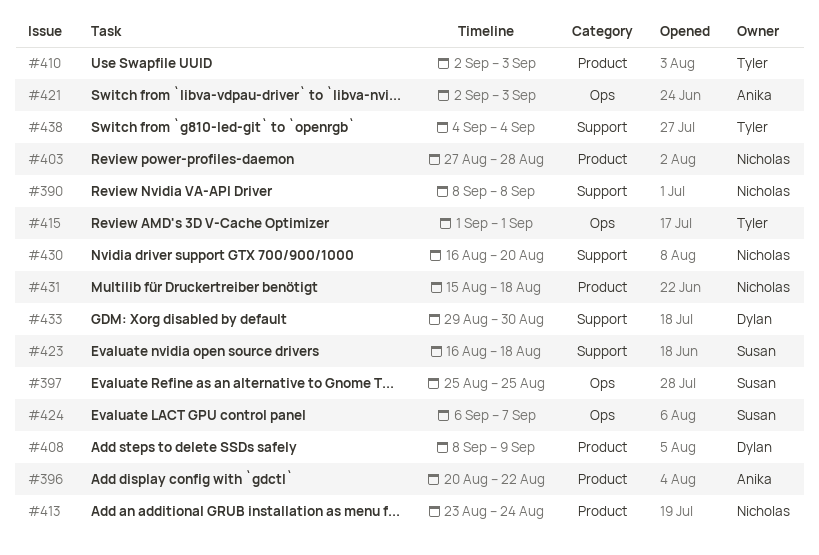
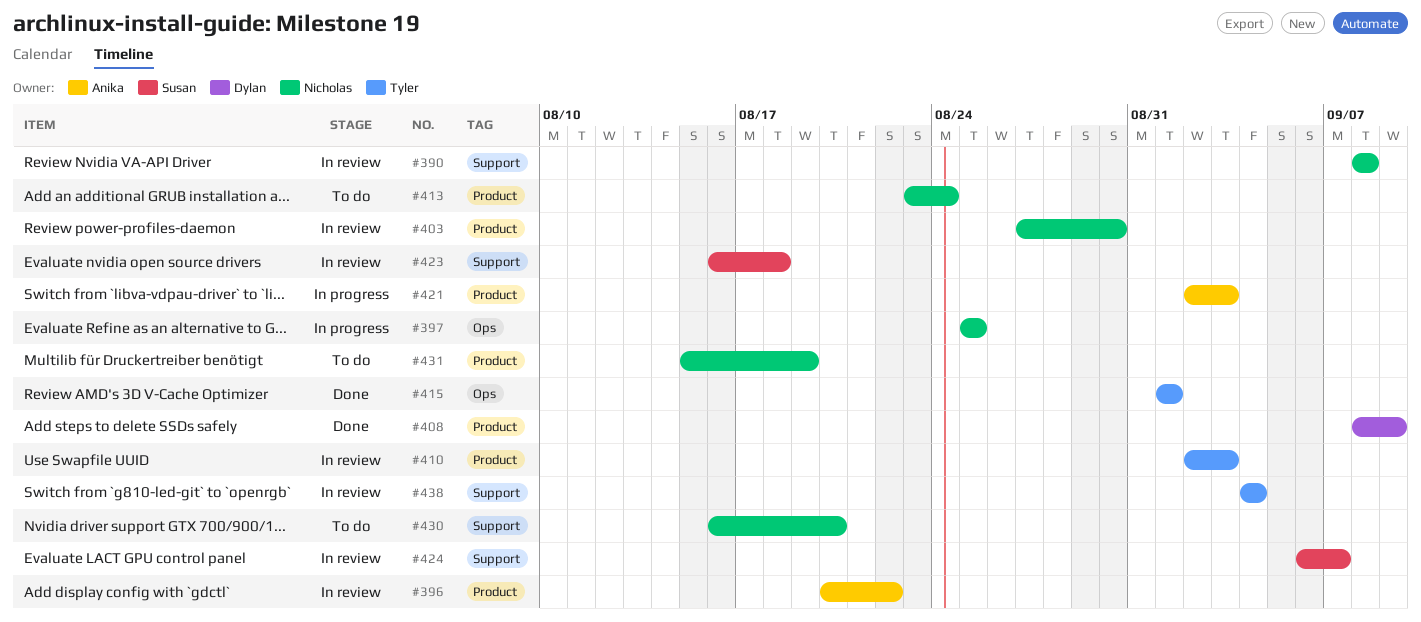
#397, owner: Susan -> Nicholas
#403, due: Aug 28 -> Aug 30
#421, label: Ops -> Product
#424, label: Ops -> Support
#431, due: Aug 18 -> Aug 19
#433: present -> none

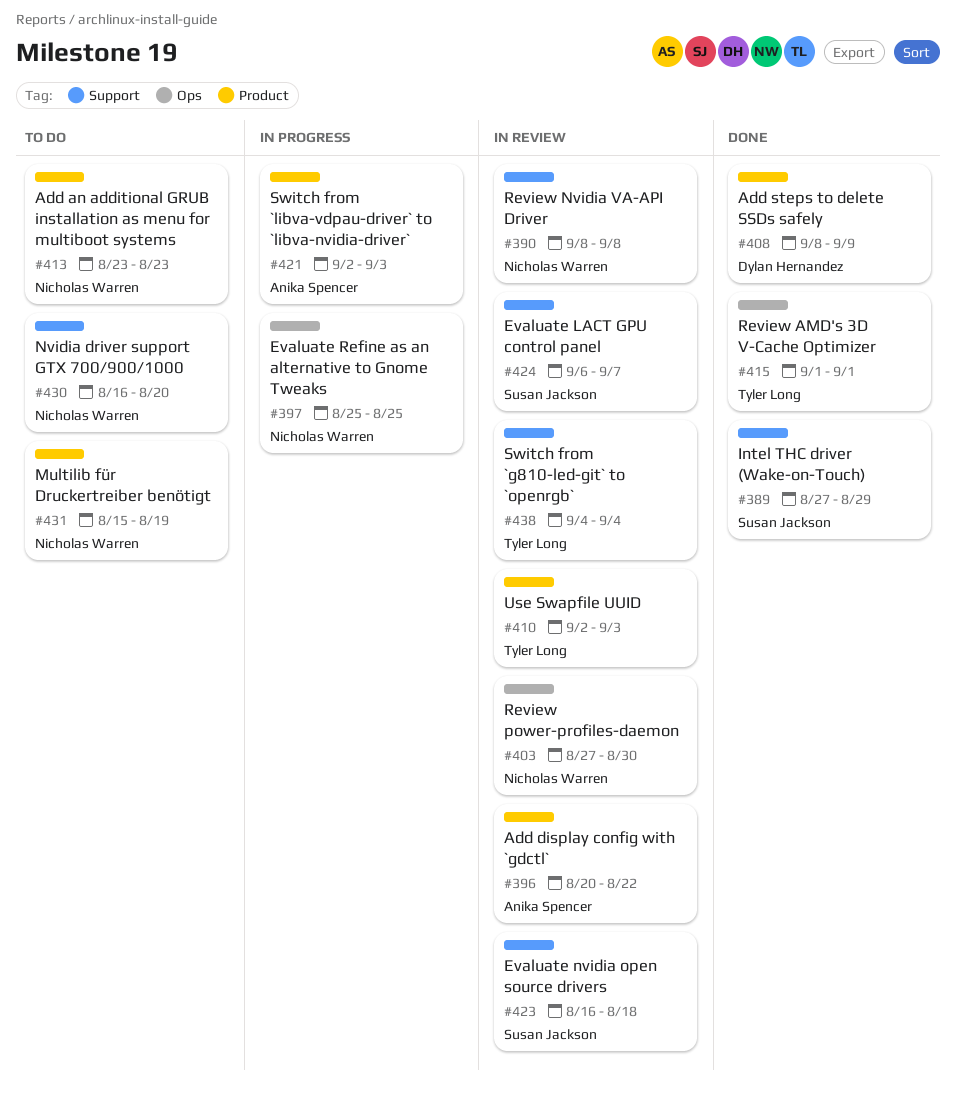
#389: none -> present
#403, label: Product -> Ops
#413, due: Aug 24 -> Aug 23

